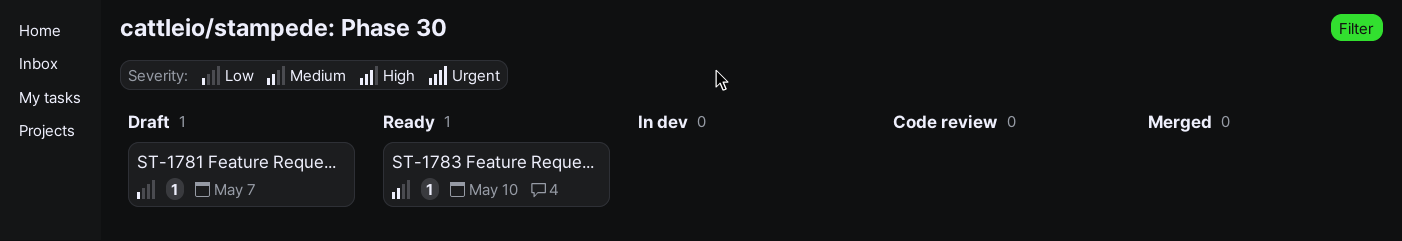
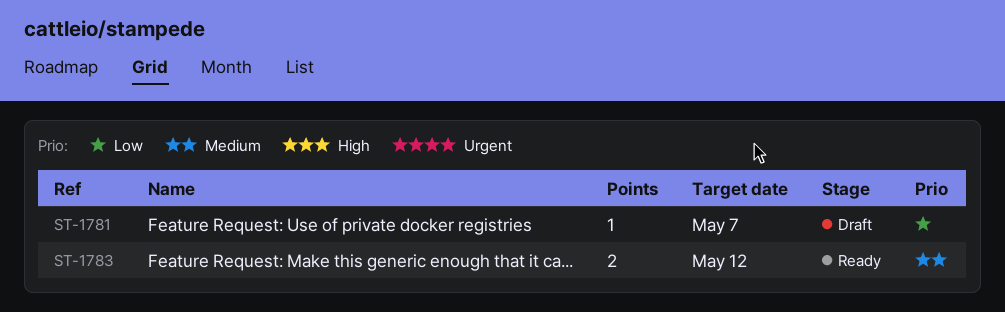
ST-1783, estimate: 1 -> 2
ST-1783, due: May 10 -> May 12

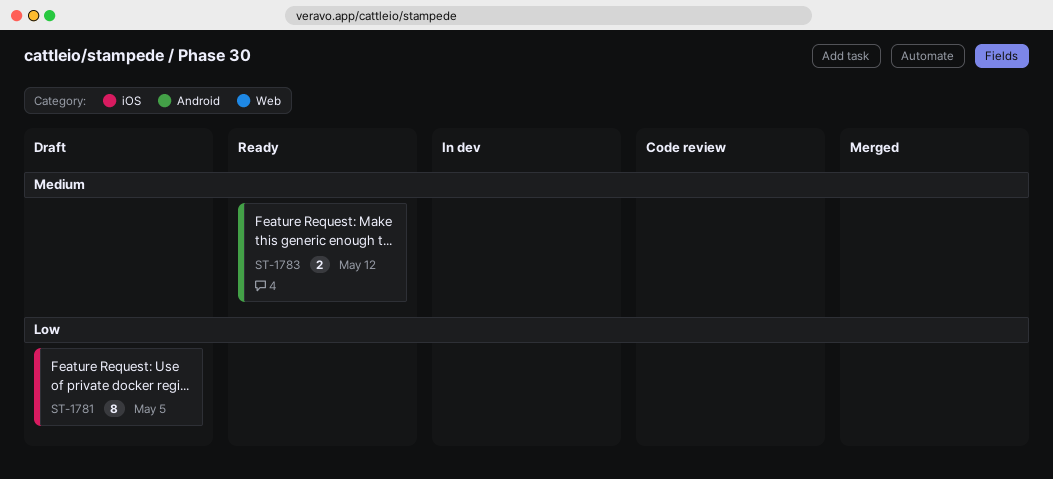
ST-1781, estimate: 1 -> 8
ST-1781, due: May 7 -> May 5

